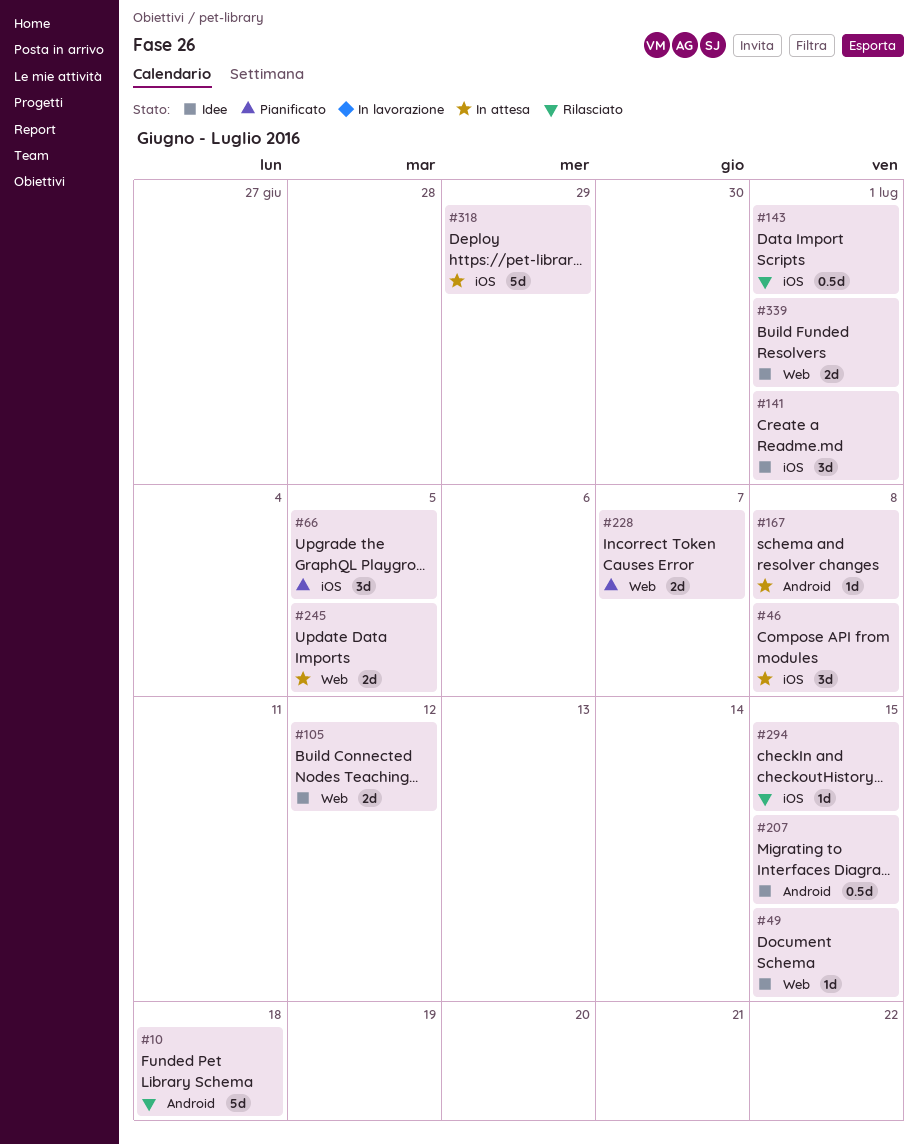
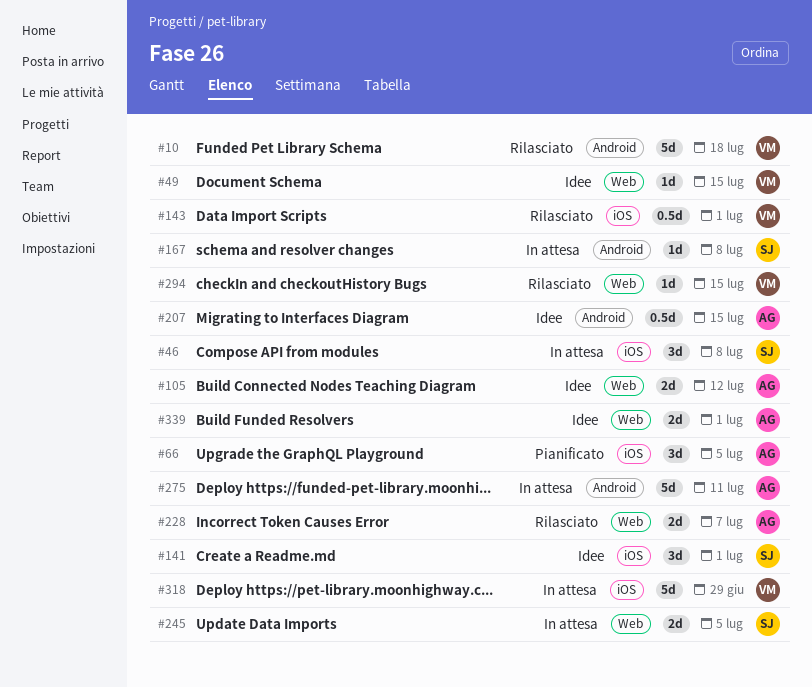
#228, status: Pianificato -> Rilasciato
#275: none -> present
#294, label: iOS -> Web

